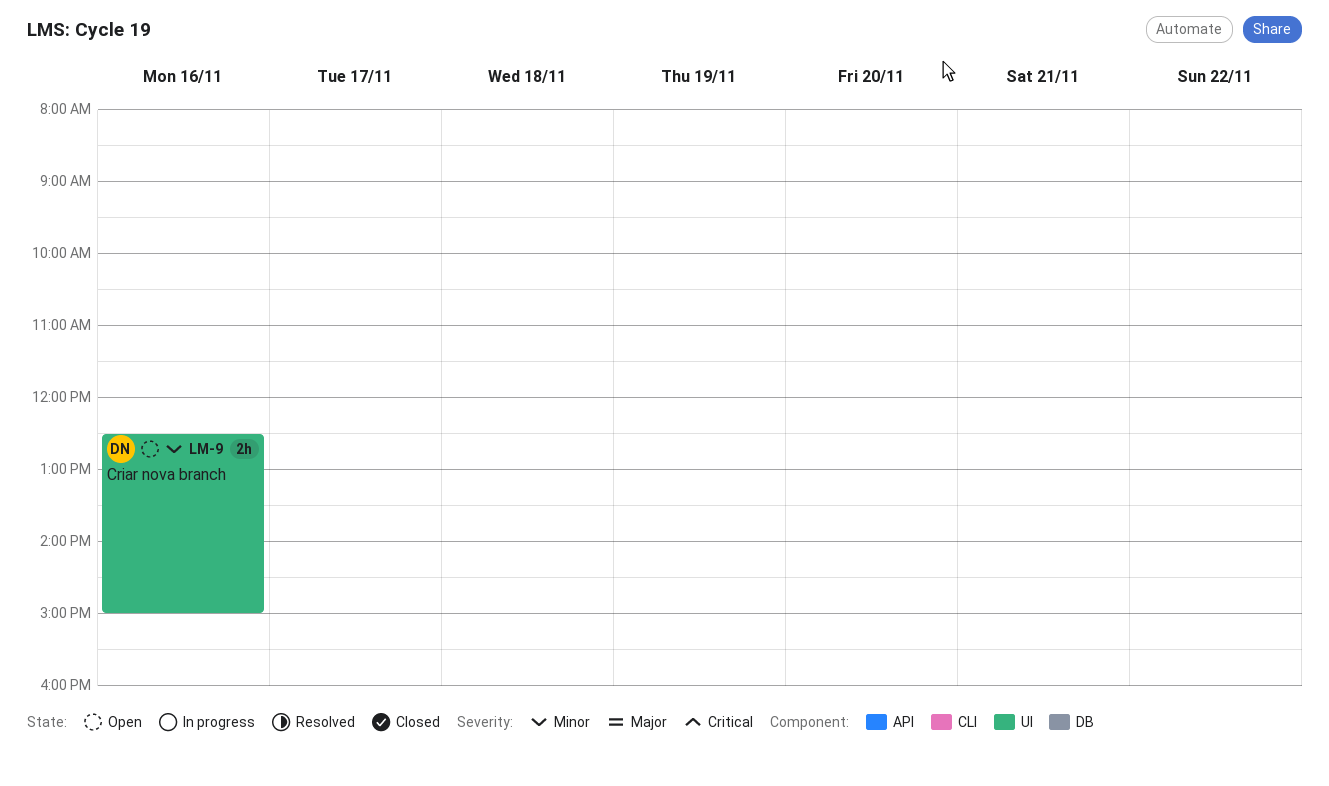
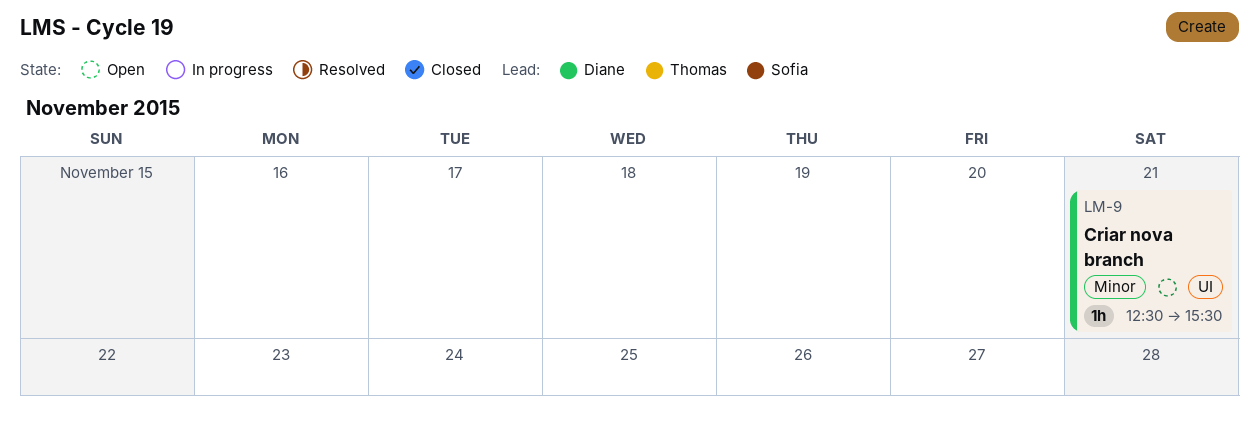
LM-9, estimate: 2h -> 1h
LM-9, day: Nov 16 -> Nov 21
LM-9, ends: 15:00 -> 15:30

